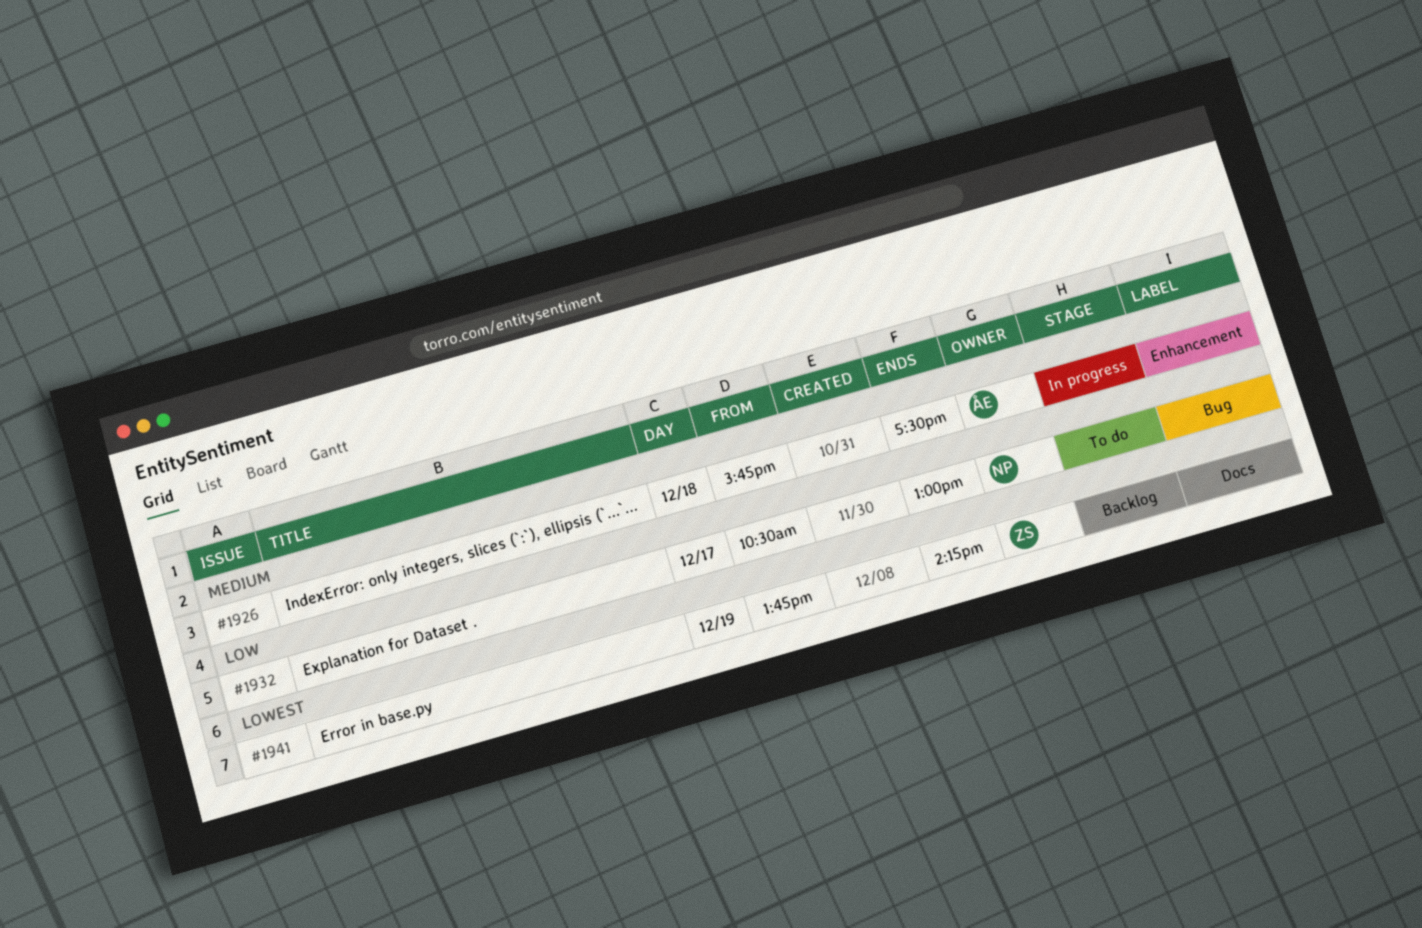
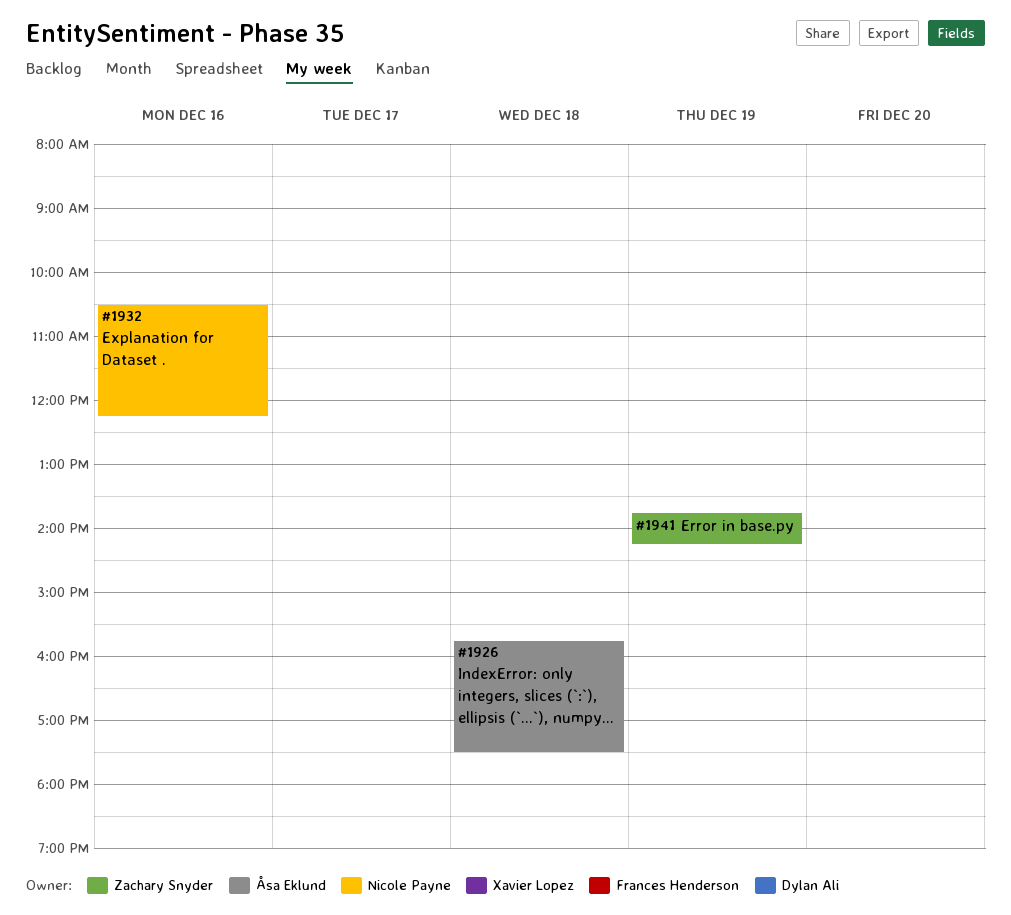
#1932, day: Dec 17 -> Dec 16
#1932, ends: 13:00 -> 12:15

